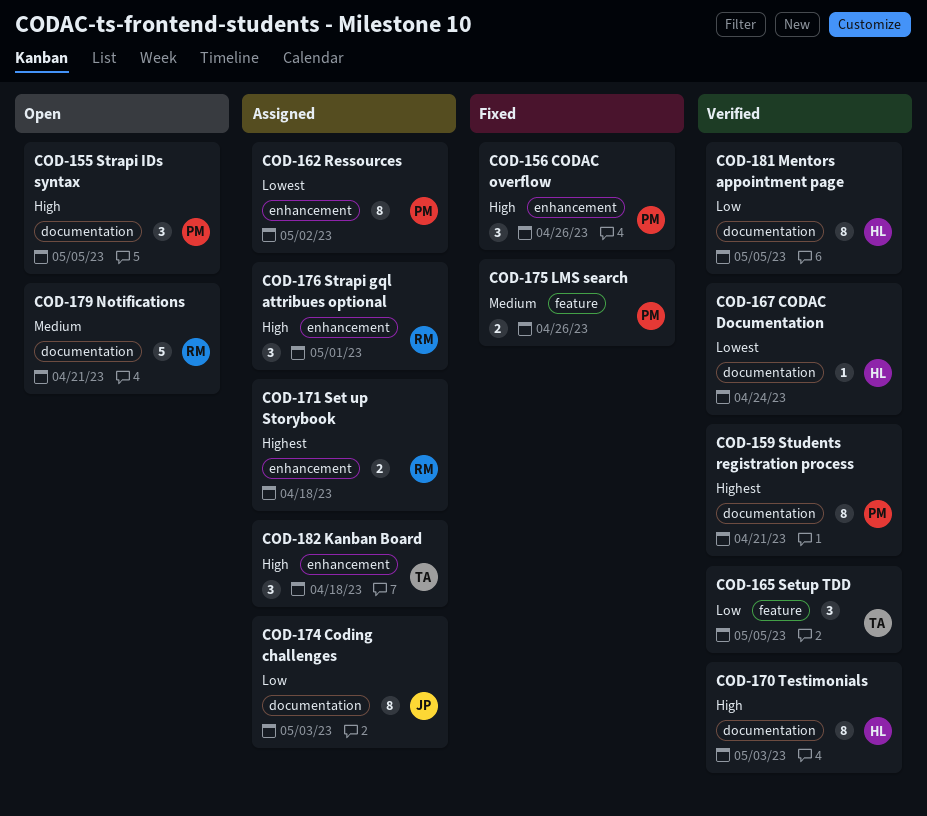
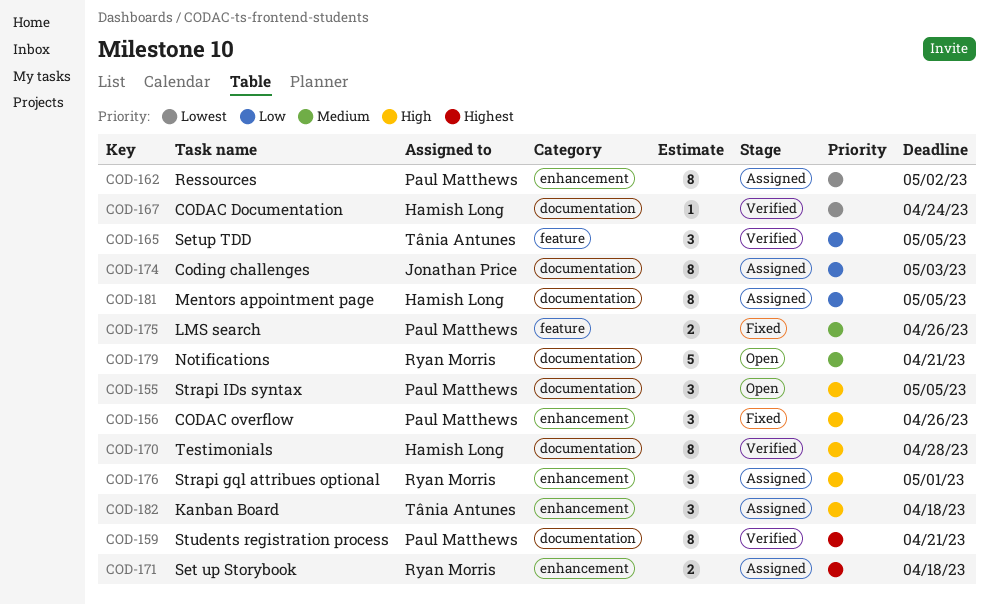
COD-170, due: May 3 -> Apr 28
COD-181, status: Verified -> Assigned

